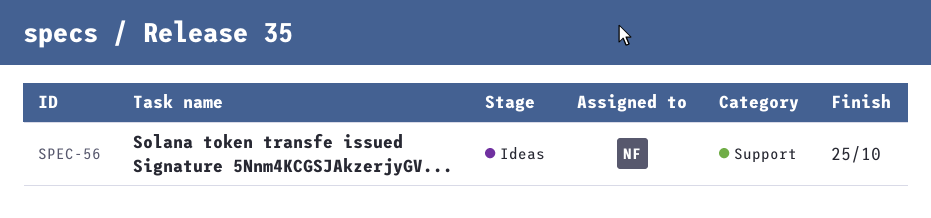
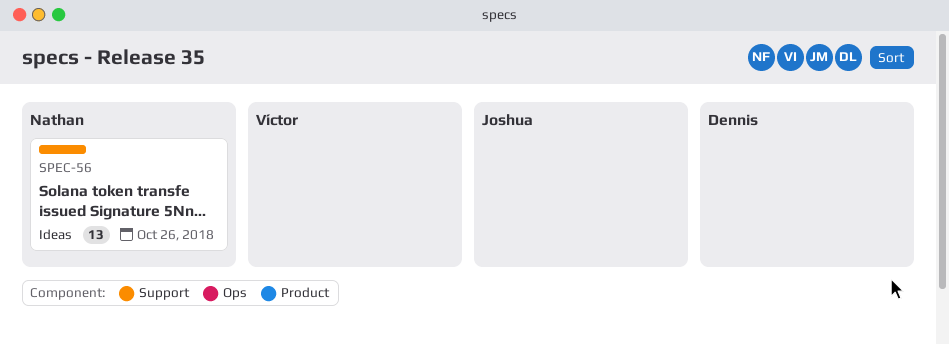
SPEC-56, due: Oct 25 -> Oct 26

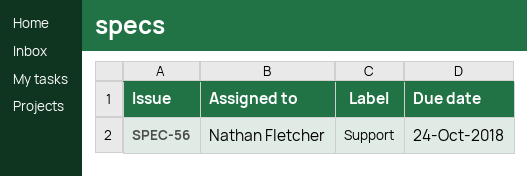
SPEC-56, due: Oct 26 -> Oct 24

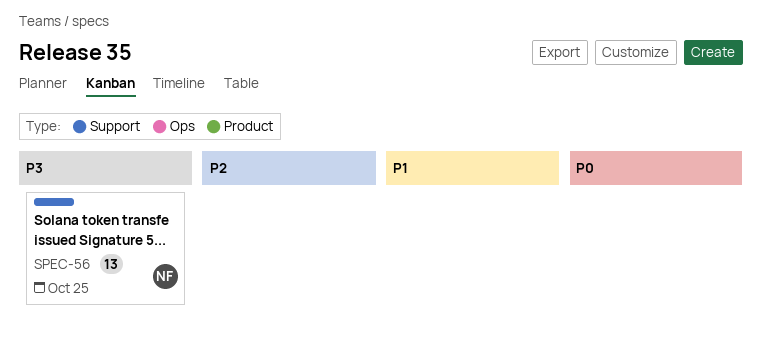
SPEC-56, due: Oct 24 -> Oct 25

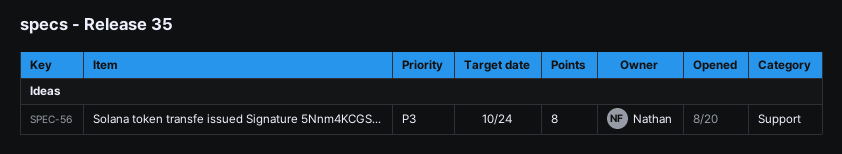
SPEC-56, estimate: 13 -> 8
SPEC-56, due: Oct 25 -> Oct 24

